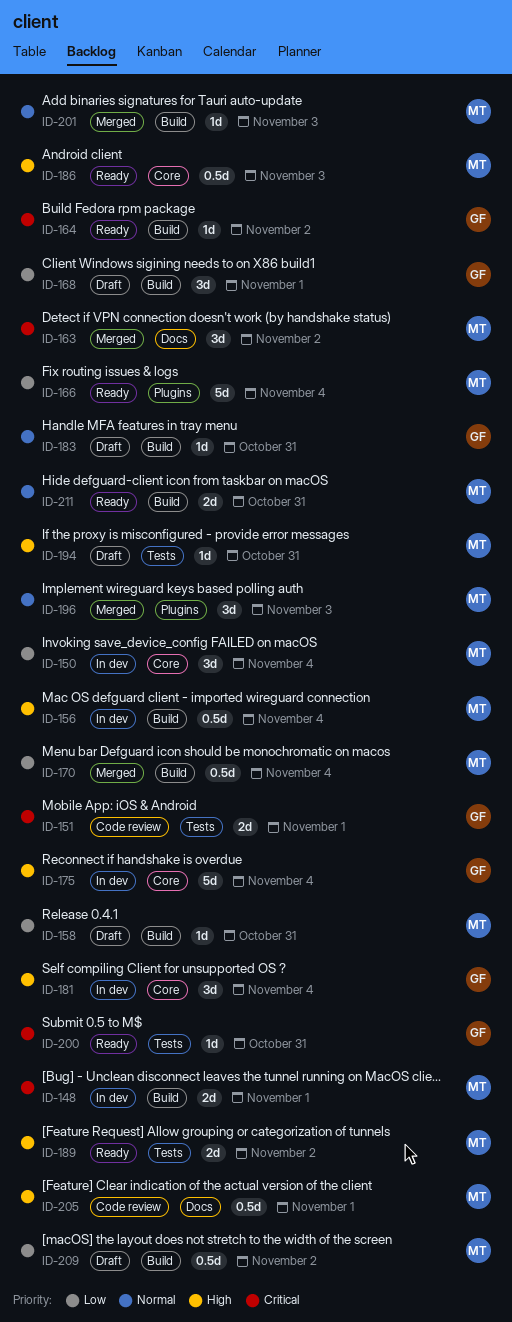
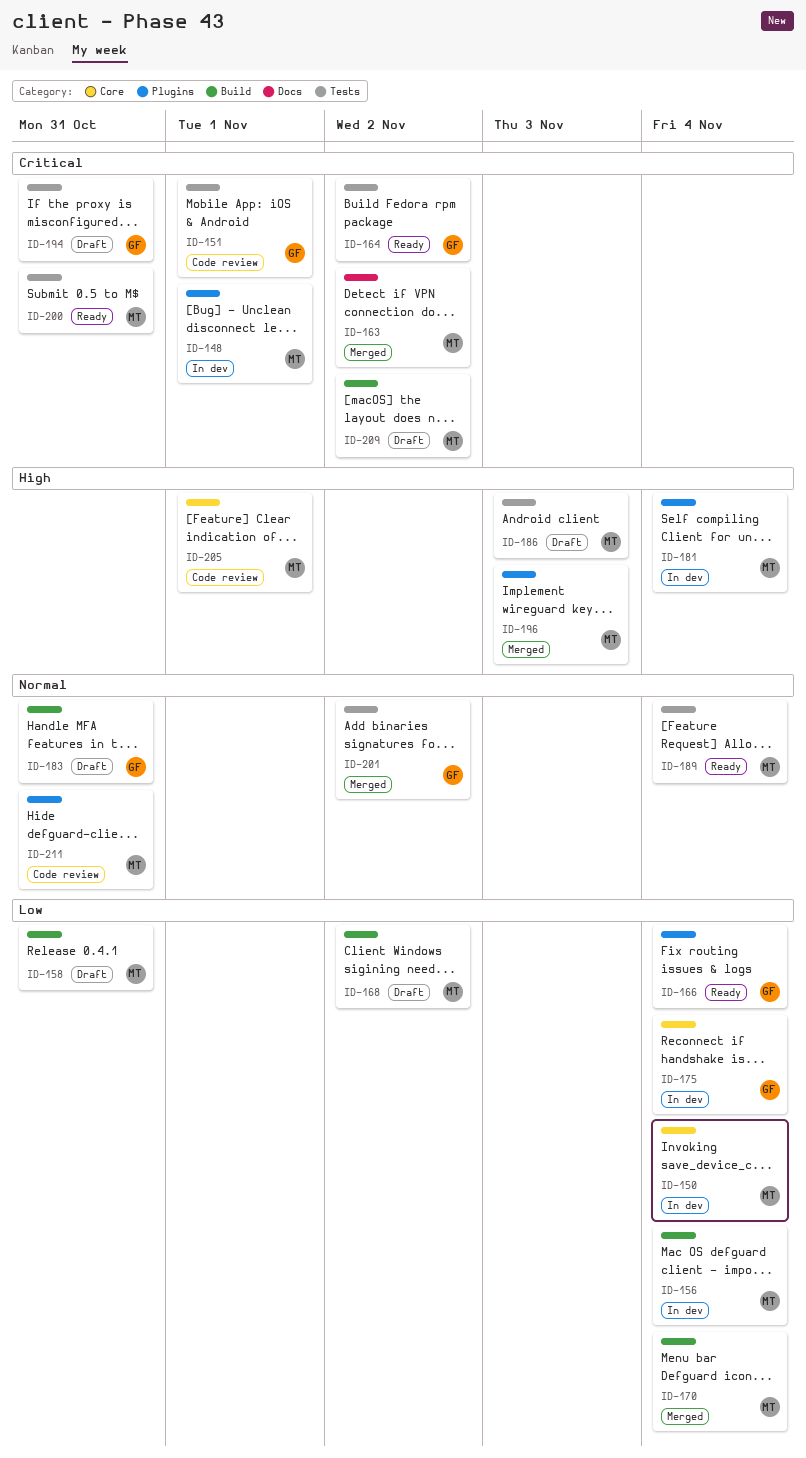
ID-148, label: Build -> Plugins
ID-156, priority: High -> Low
ID-164, label: Build -> Tests
ID-166, owner: MT -> GF
ID-168, owner: GF -> MT
ID-168, due: Nov 1 -> Nov 2
ID-175, priority: High -> Low
ID-181, owner: GF -> MT
ID-181, label: Core -> Plugins
ID-186, status: Ready -> Draft
ID-186, label: Core -> Tests
ID-189, priority: High -> Normal
ID-189, due: Nov 2 -> Nov 4
ID-194, owner: MT -> GF
ID-194, priority: High -> Critical
ID-196, priority: Normal -> High
ID-200, owner: GF -> MT
ID-201, owner: MT -> GF
ID-201, label: Build -> Tests
ID-201, due: Nov 3 -> Nov 2
ID-205, label: Docs -> Core
ID-209, priority: Low -> Critical
ID-211, status: Ready -> Code review
ID-211, label: Build -> Plugins

